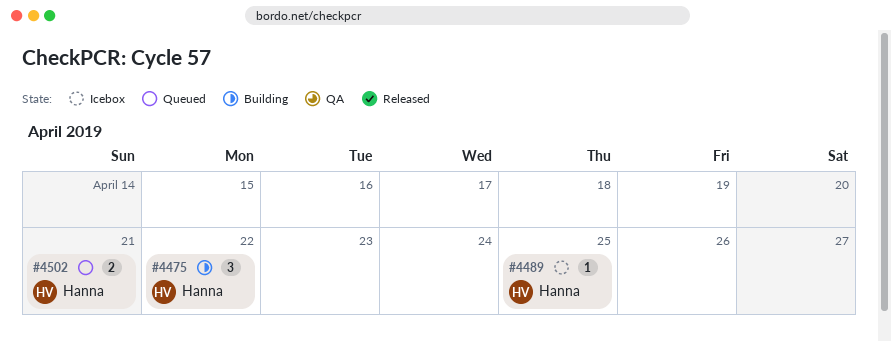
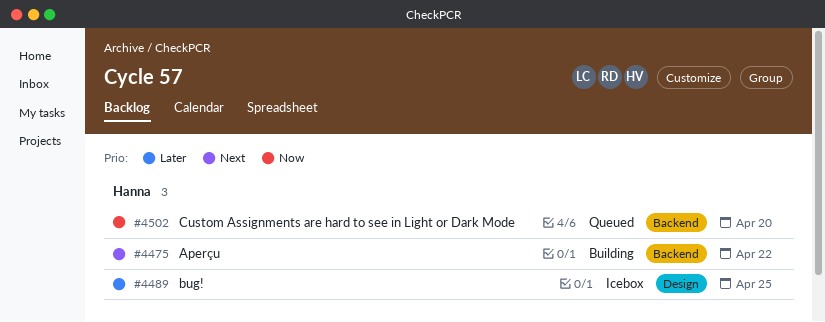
#4502, due: Apr 21 -> Apr 20

